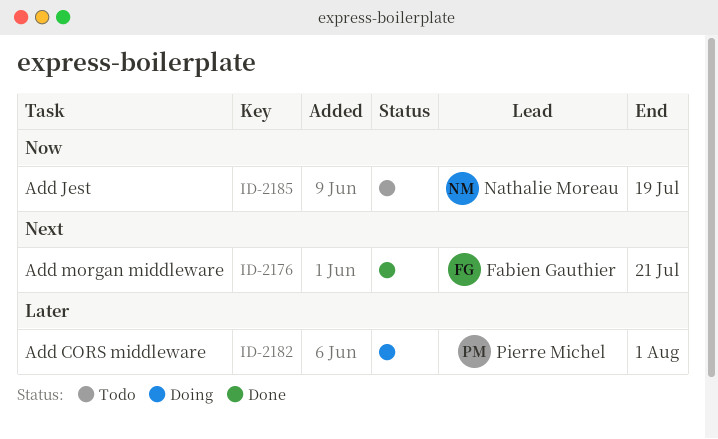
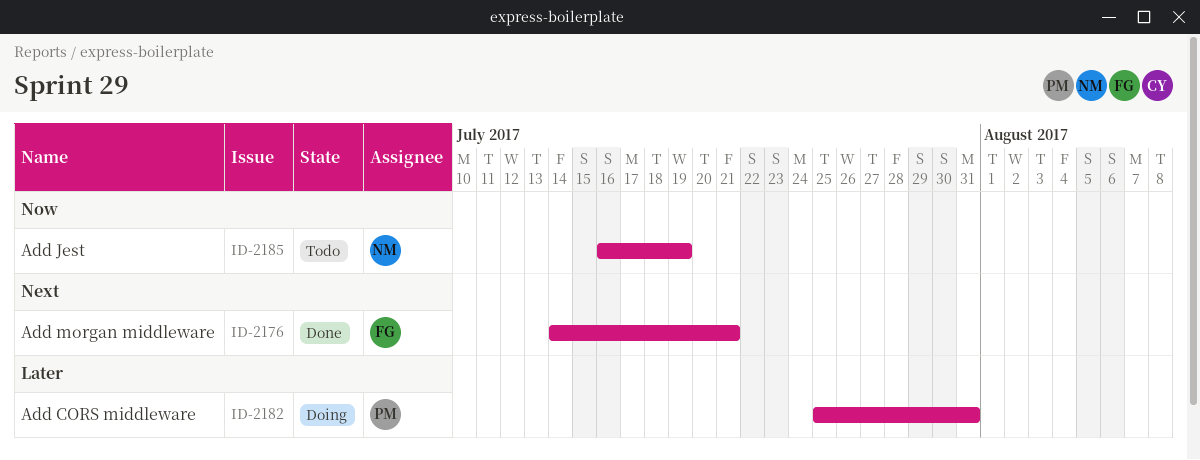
ID-2182, due: Aug 1 -> Jul 31

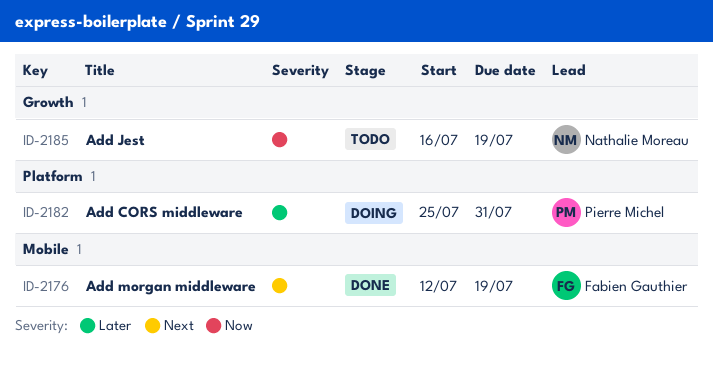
ID-2176, start: Jul 14 -> Jul 12
ID-2176, due: Jul 21 -> Jul 19

